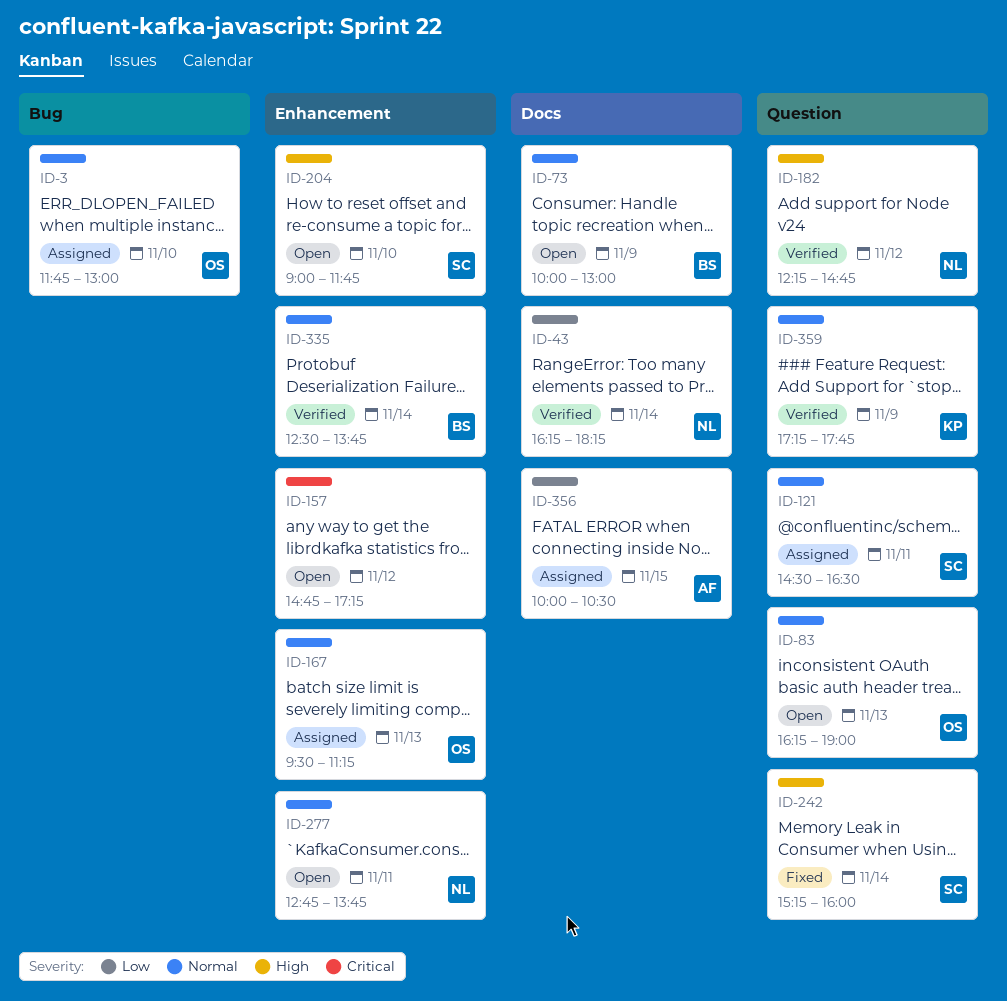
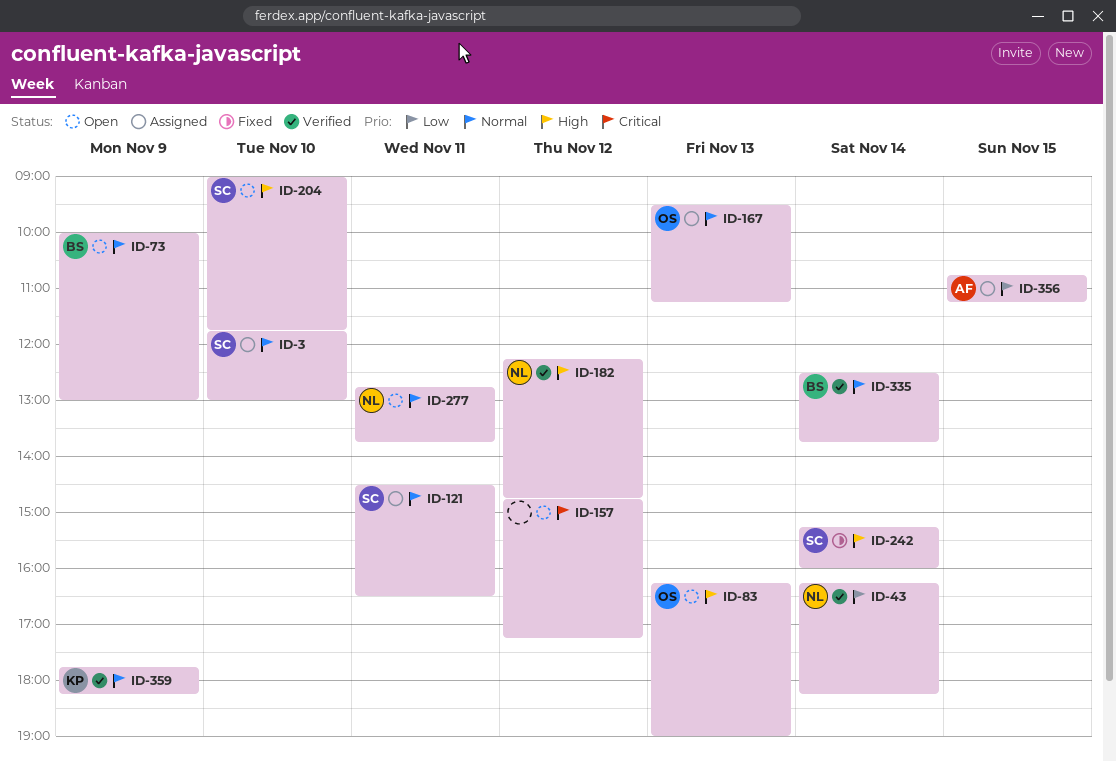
ID-3, owner: OS -> SC
ID-83, priority: Normal -> High
ID-356, begins: 10:00 -> 10:45
ID-356, ends: 10:30 -> 11:15
ID-359, begins: 17:15 -> 17:45
ID-359, ends: 17:45 -> 18:15

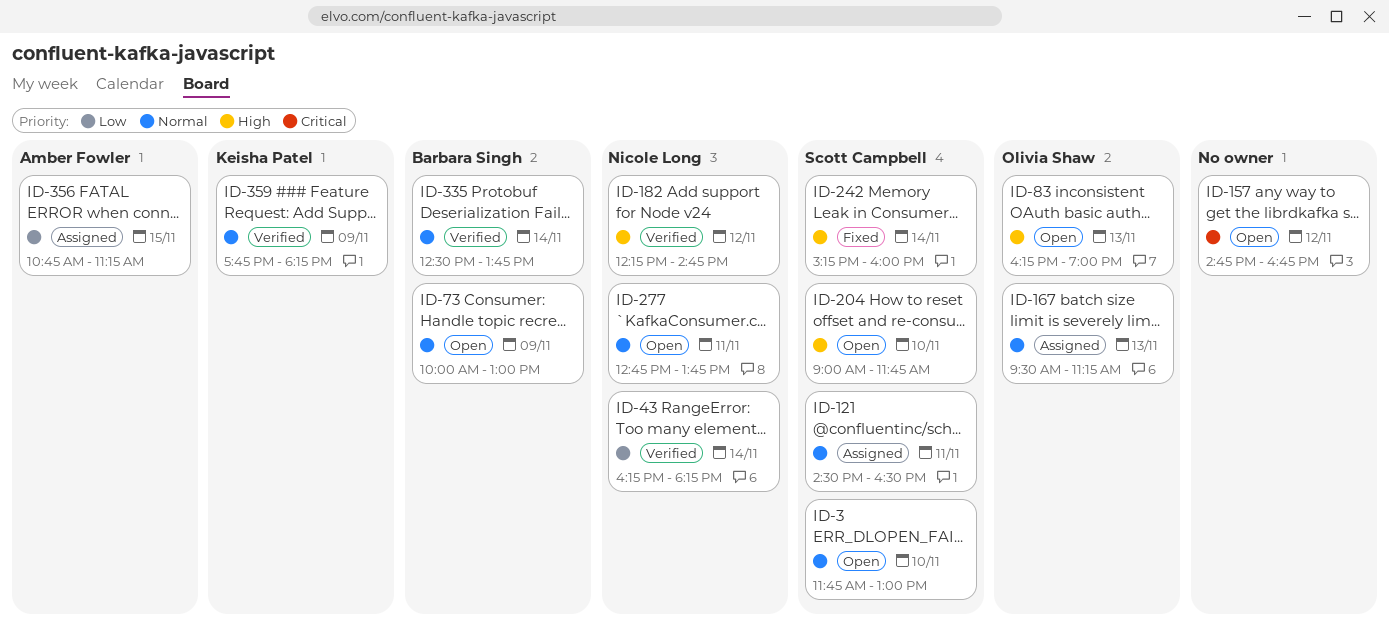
ID-3, status: Assigned -> Open
ID-157, ends: 17:15 -> 16:45

